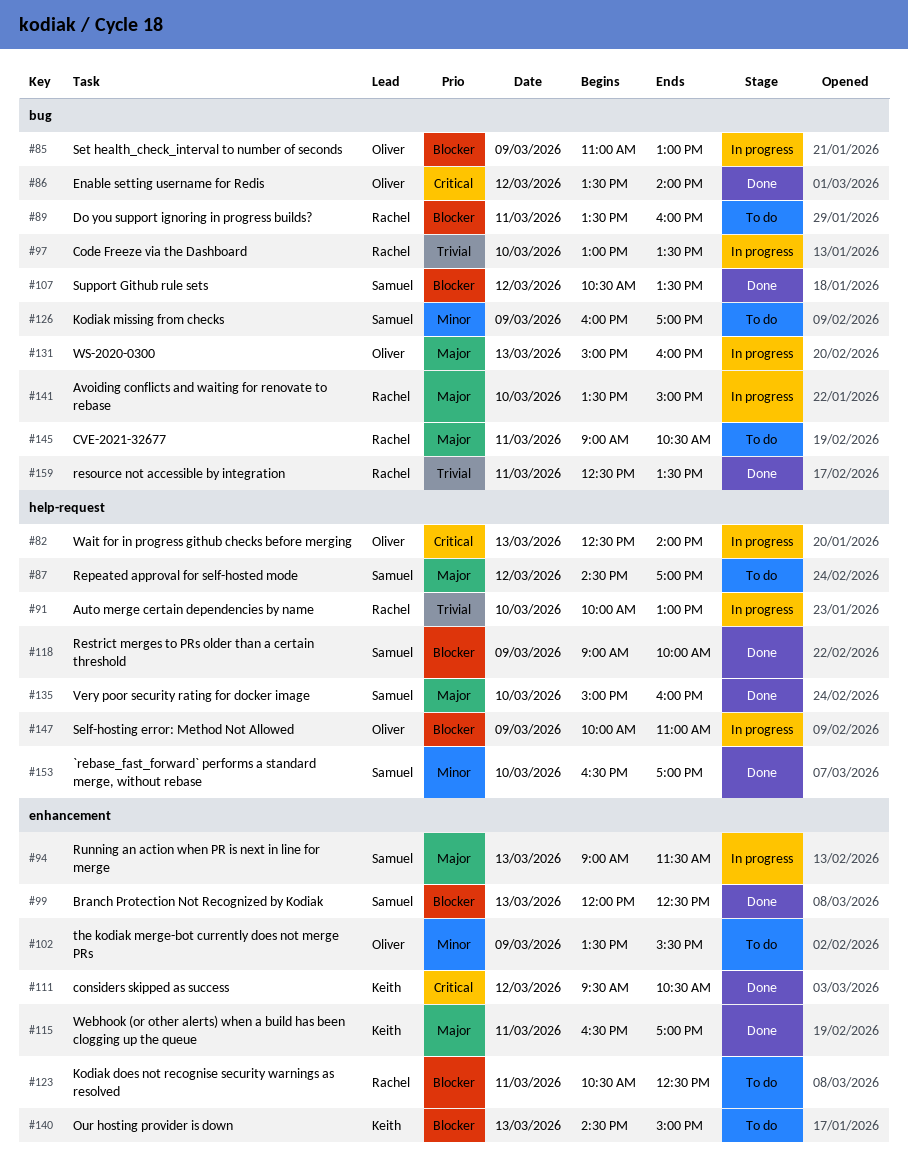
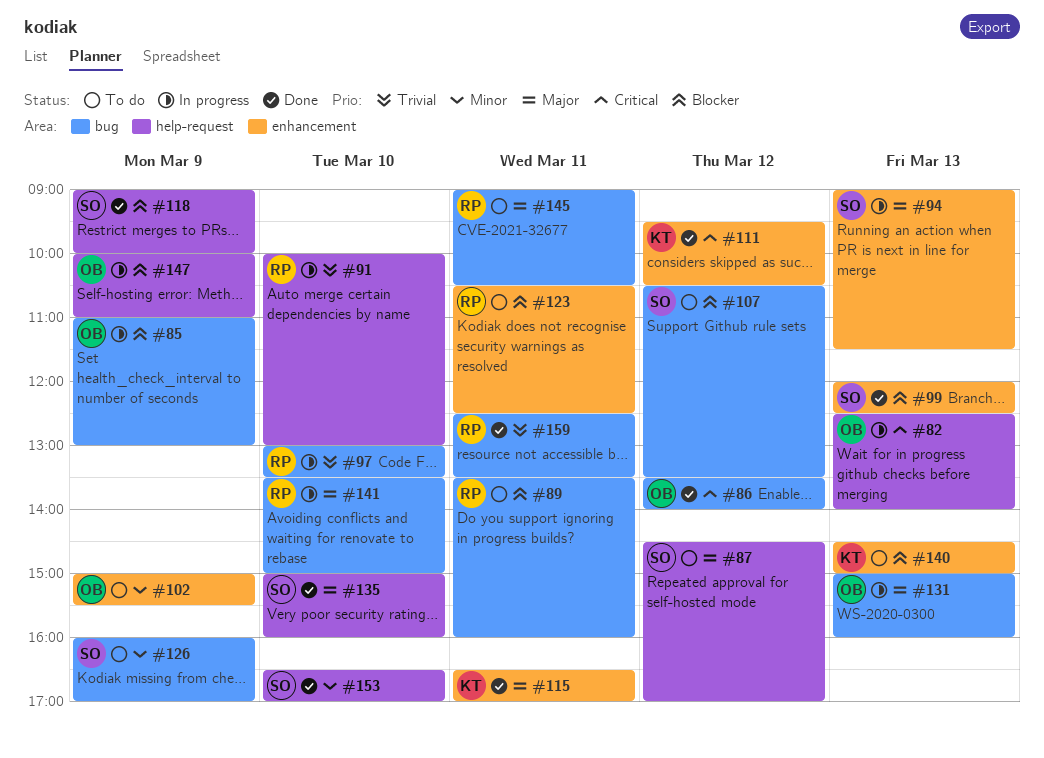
#102, begins: 13:30 -> 15:00
#107, status: Done -> To do

